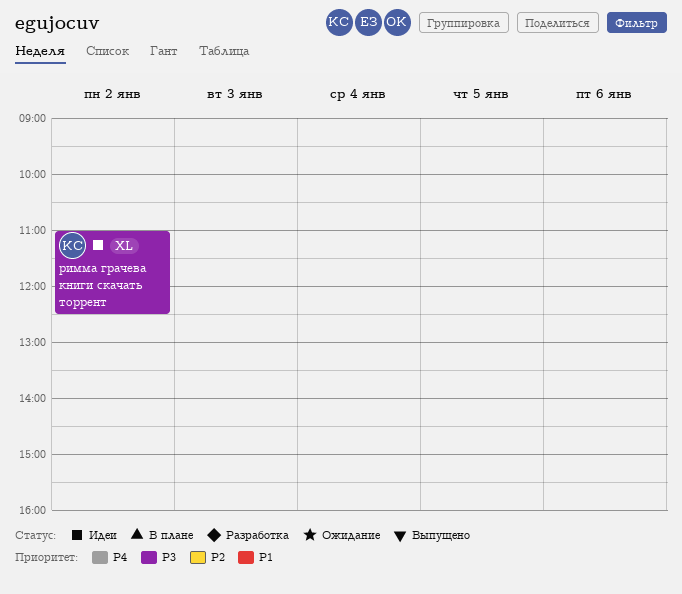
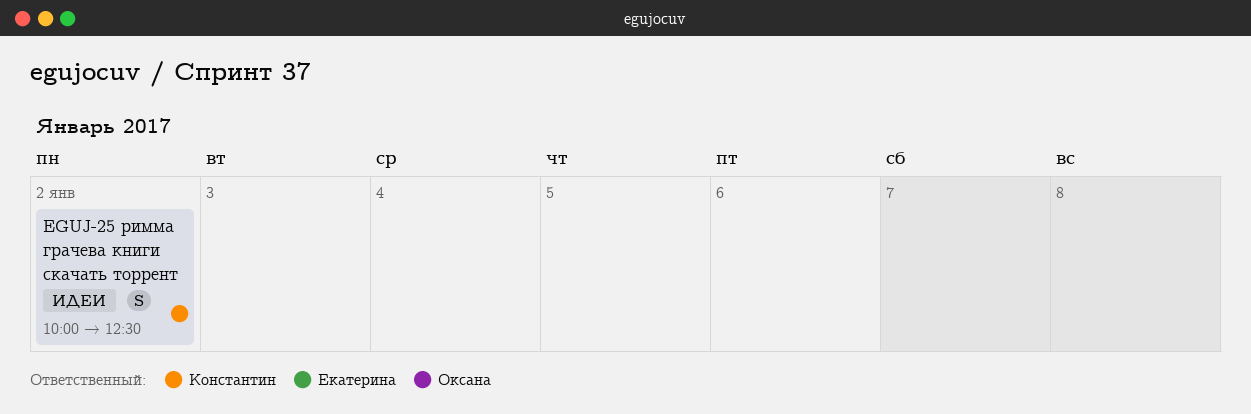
римма грачева книги скачать торрент, estimate: XL -> S
римма грачева книги скачать торрент, begins: 11:00 -> 10:00

